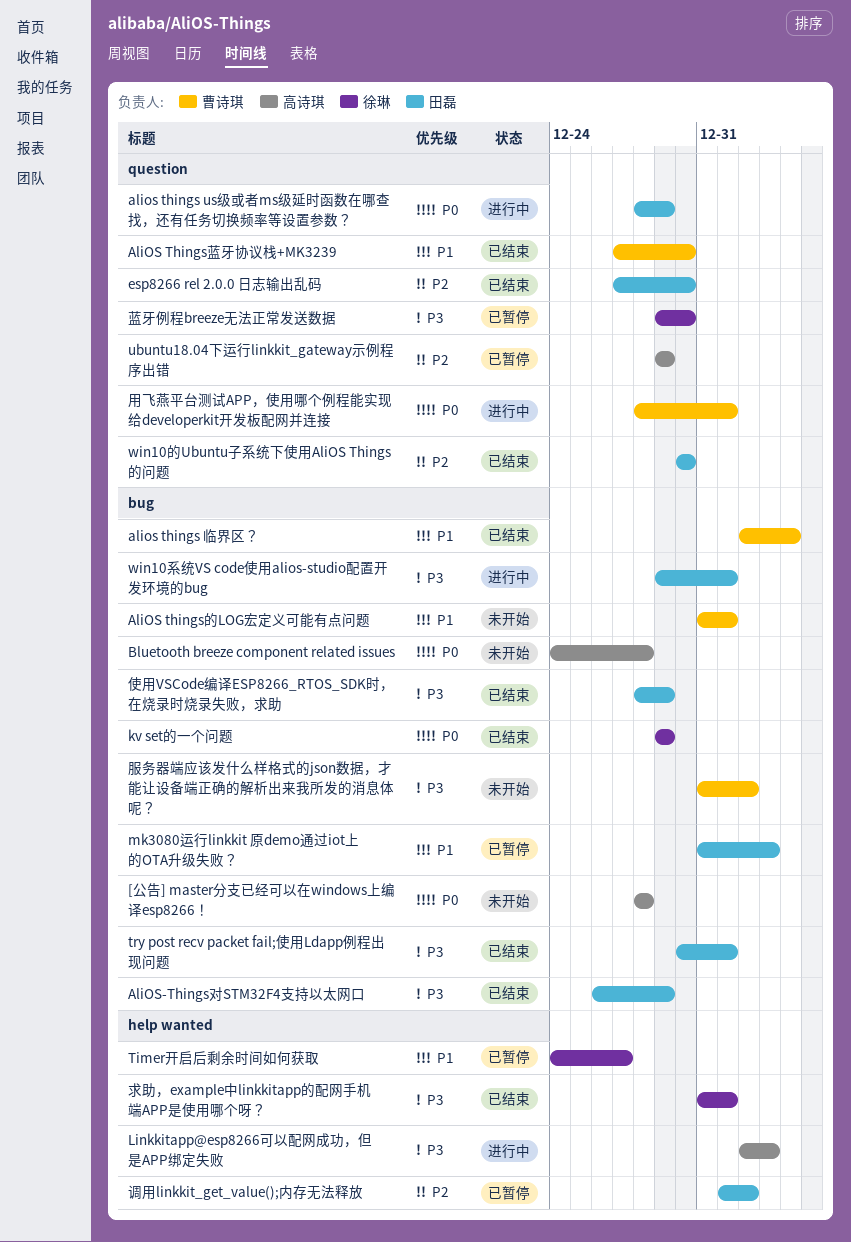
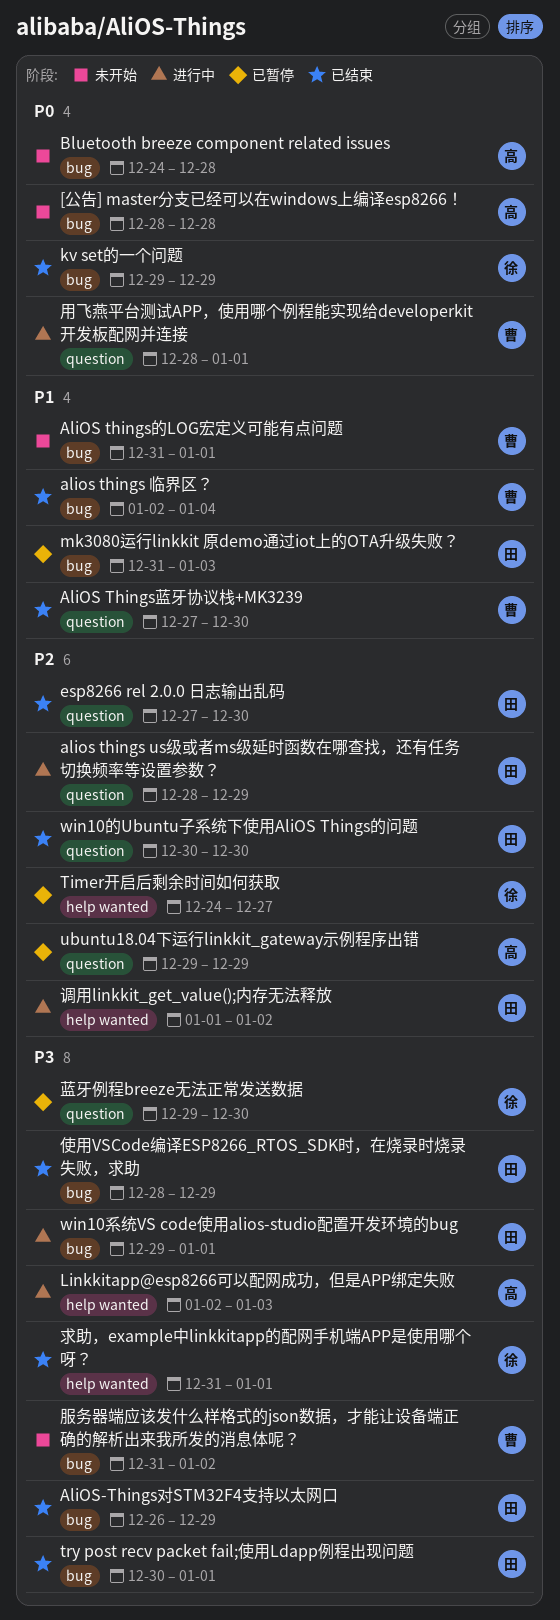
alios things us级或者ms级延时函数在哪查找，还有任务切换频率等设置参数？, priority: P0 -> P2
Timer开启后剩余时间如何获取, priority: P1 -> P2
调用linkkit_get_value();内存无法释放, status: 已暂停 -> 进行中

